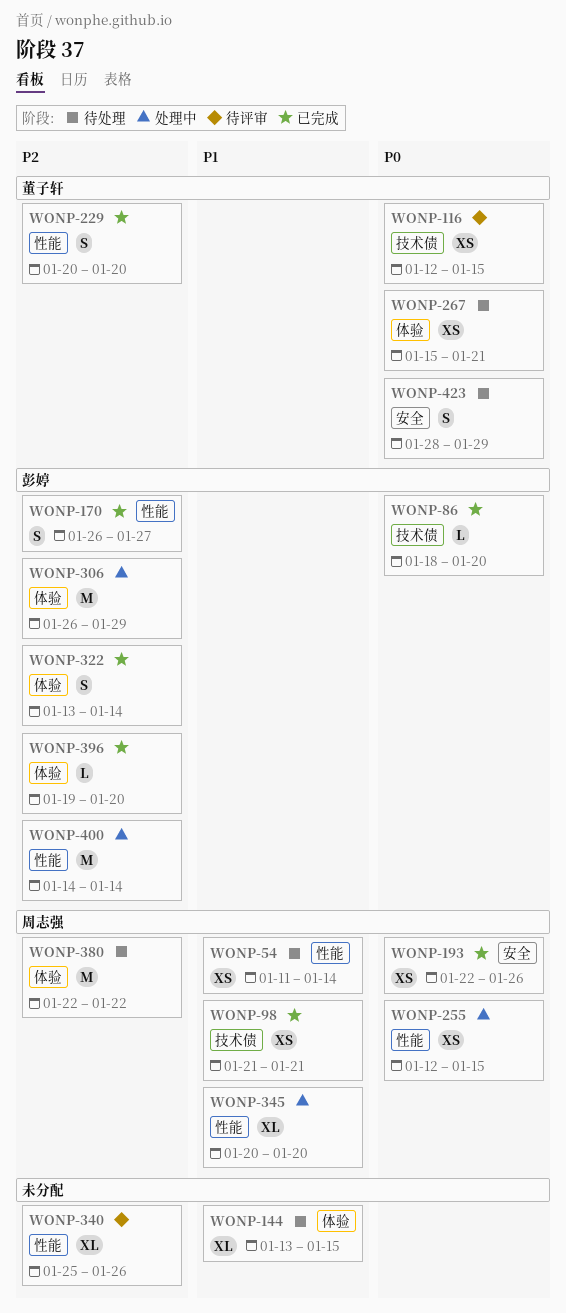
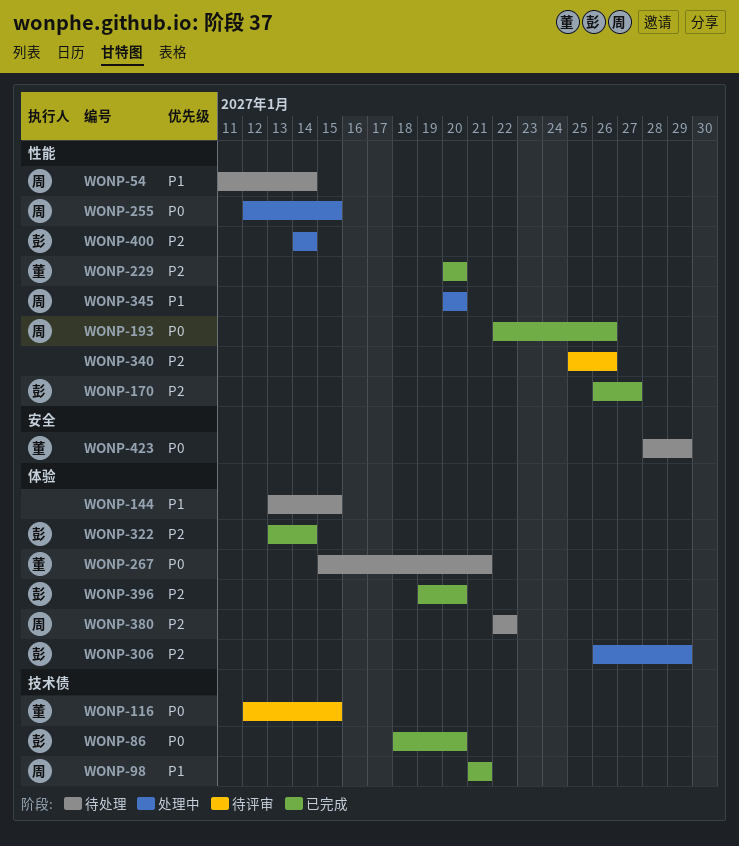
WONP-193, label: 安全 -> 性能

